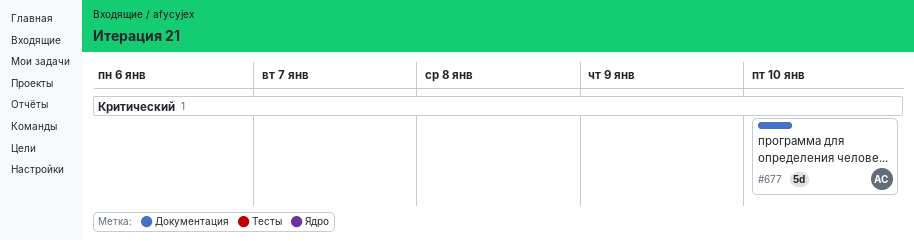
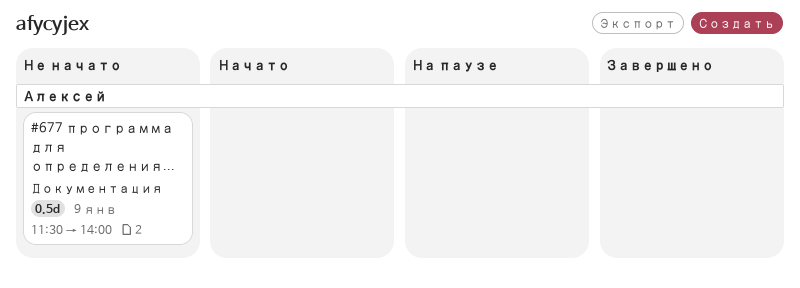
#677, estimate: 5d -> 0.5d
#677, day: Jan 10 -> Jan 9

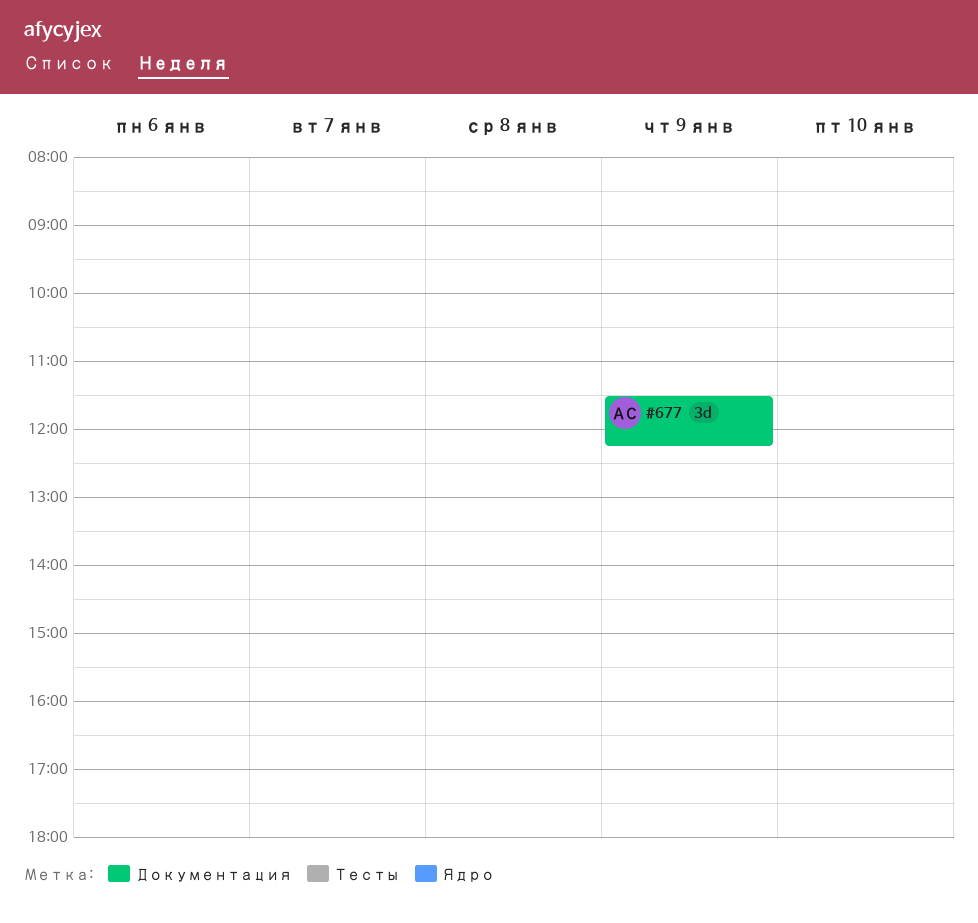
#677, estimate: 0.5d -> 3d
#677, ends: 14:00 -> 12:15

